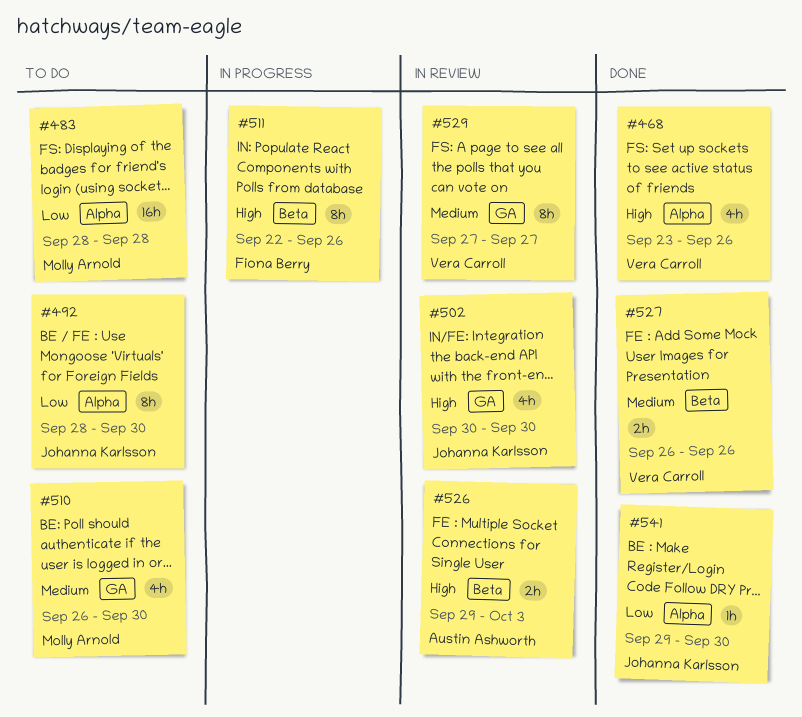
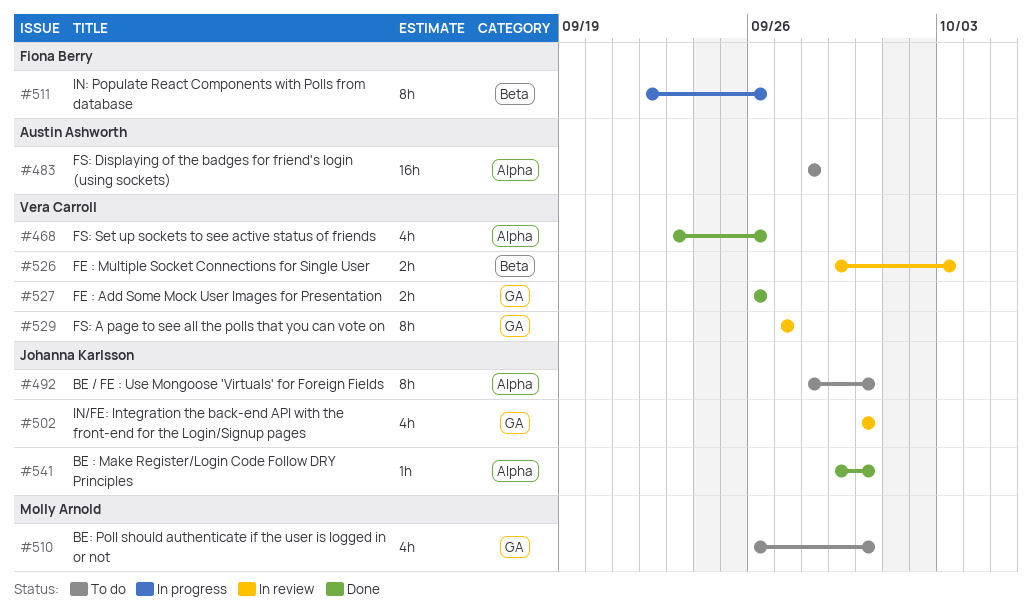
#483, owner: Molly Arnold -> Austin Ashworth
#526, owner: Austin Ashworth -> Vera Carroll
#527, label: Beta -> GA

